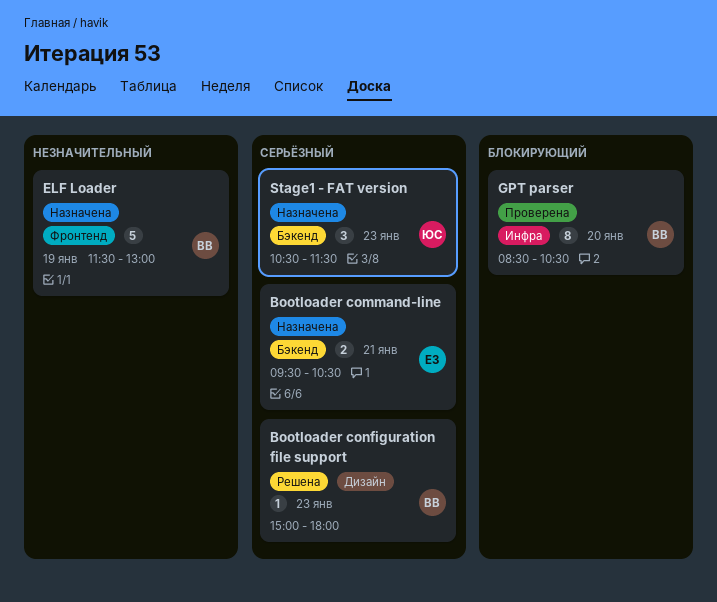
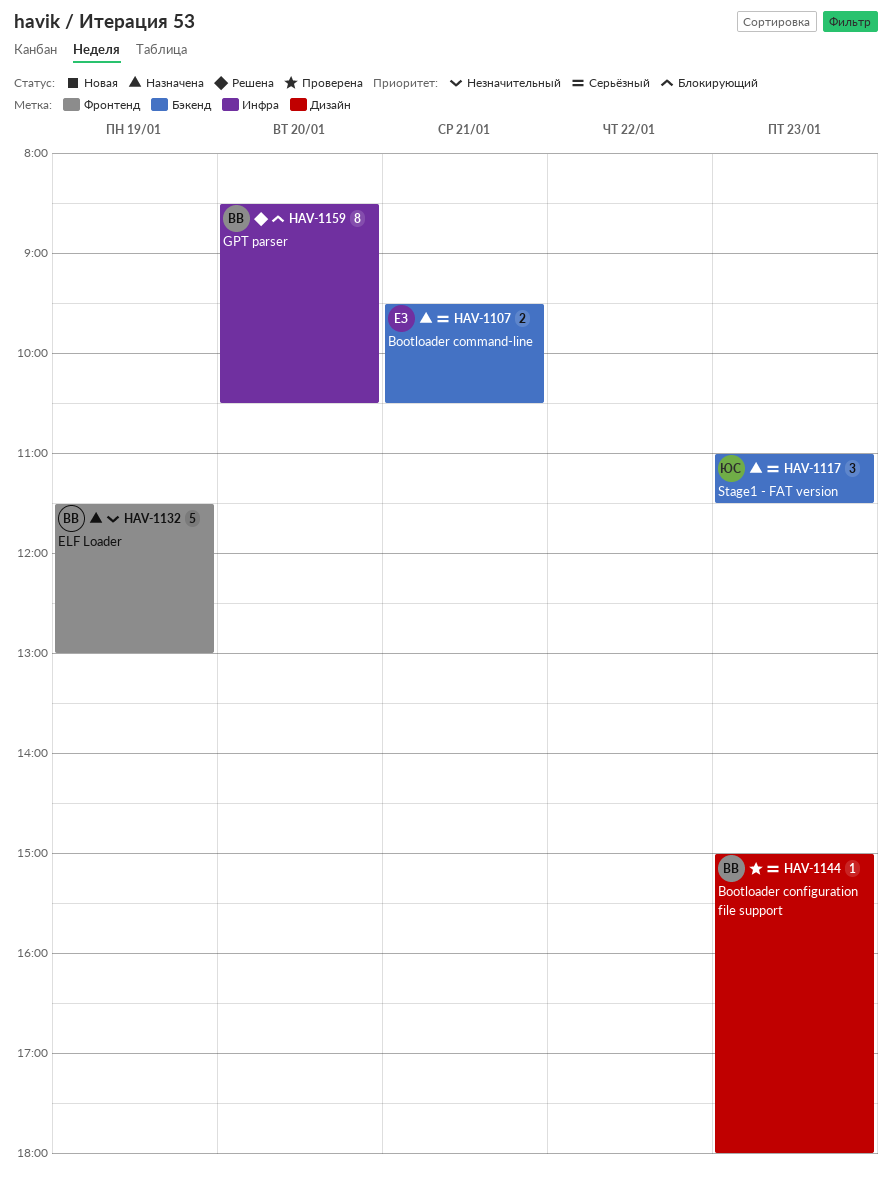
Bootloader configuration file support, status: Решена -> Проверена
GPT parser, status: Проверена -> Решена
Stage1 - FAT version, begins: 10:30 -> 11:00

